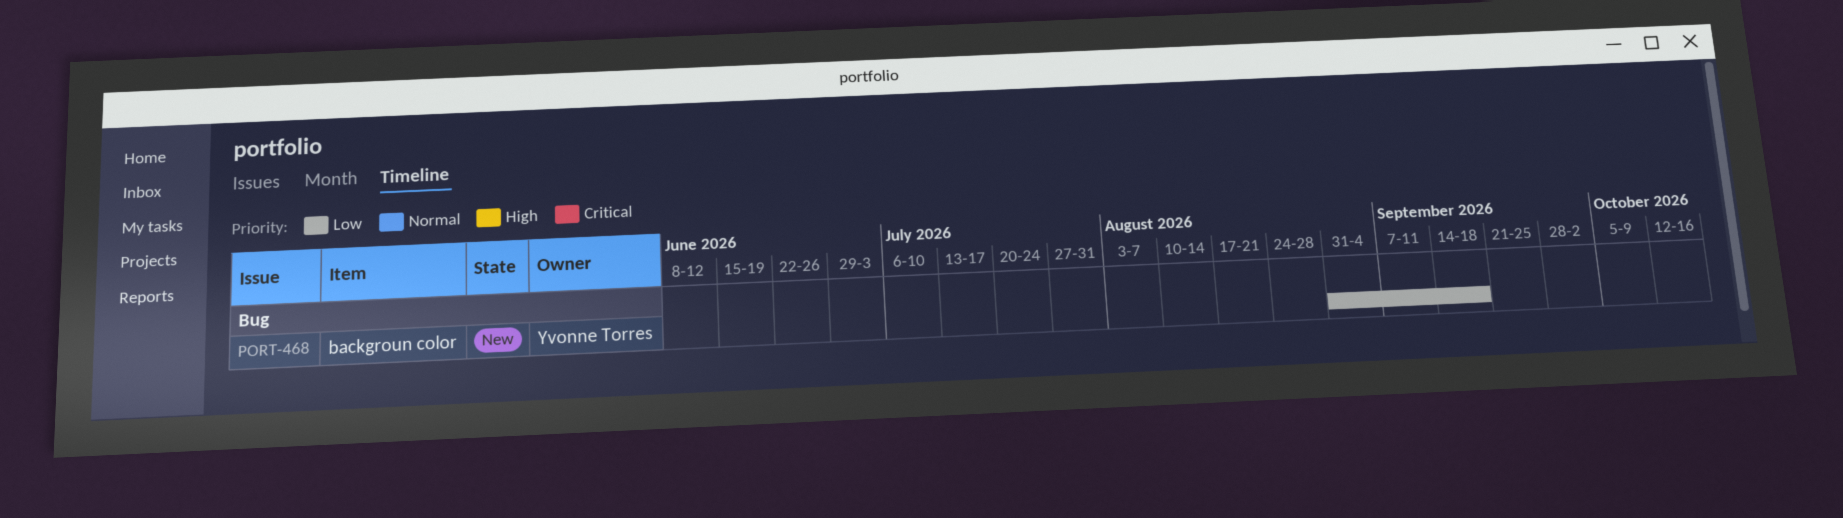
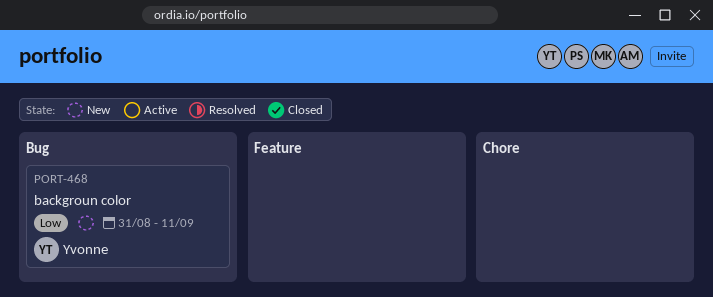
PORT-468, due: Sep 18 -> Sep 11

